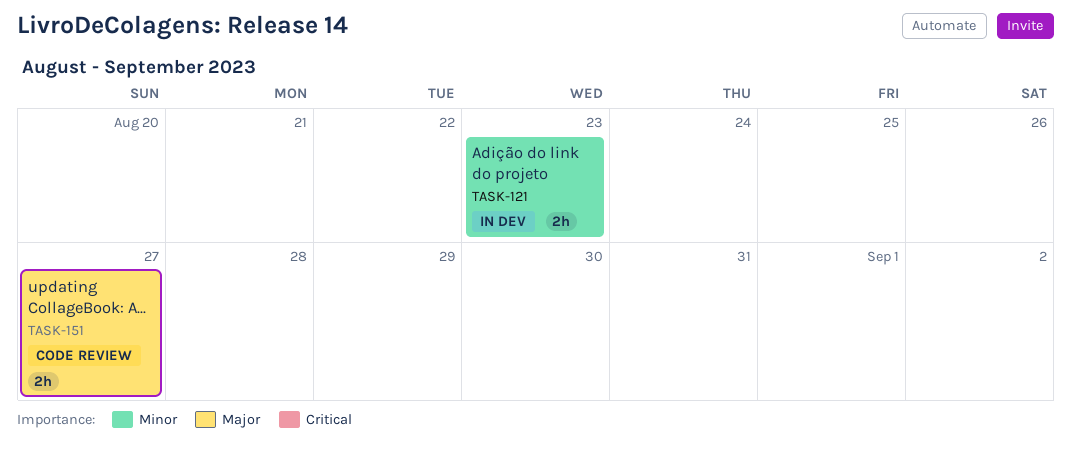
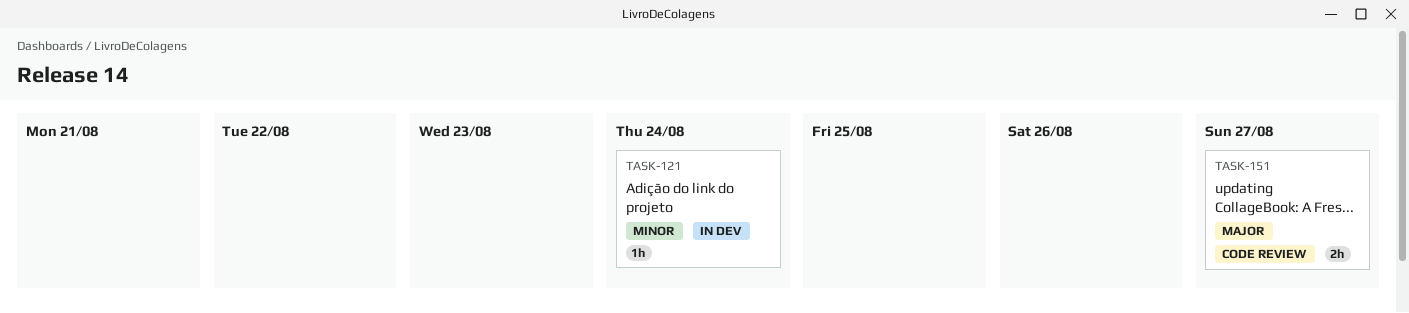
TASK-121, estimate: 2h -> 1h
TASK-121, due: Aug 23 -> Aug 24

